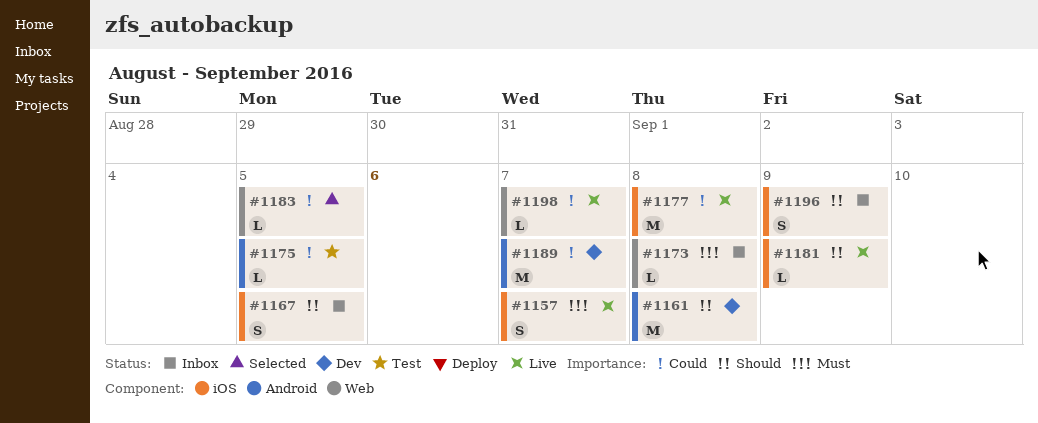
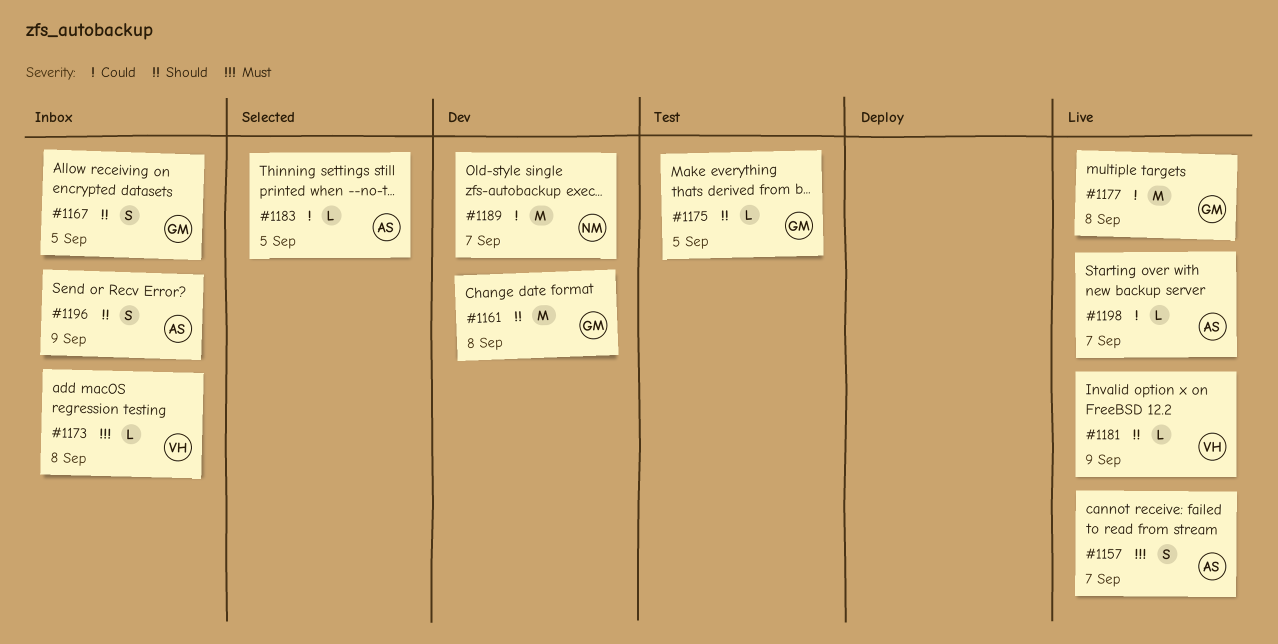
#1175, priority: Could -> Should

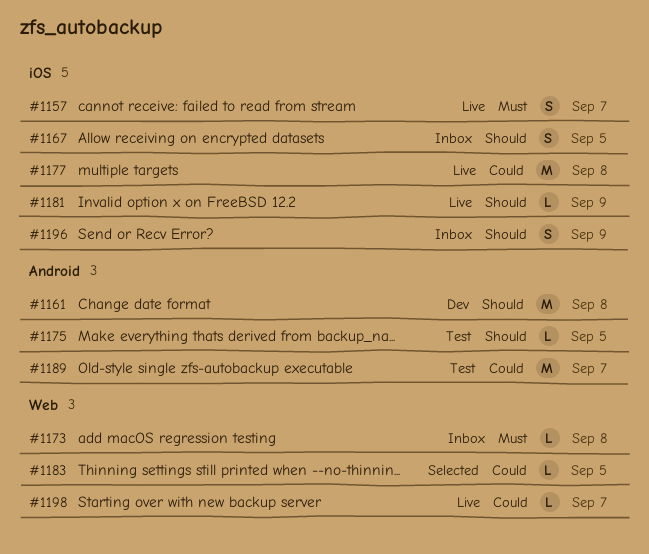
#1189, status: Dev -> Test

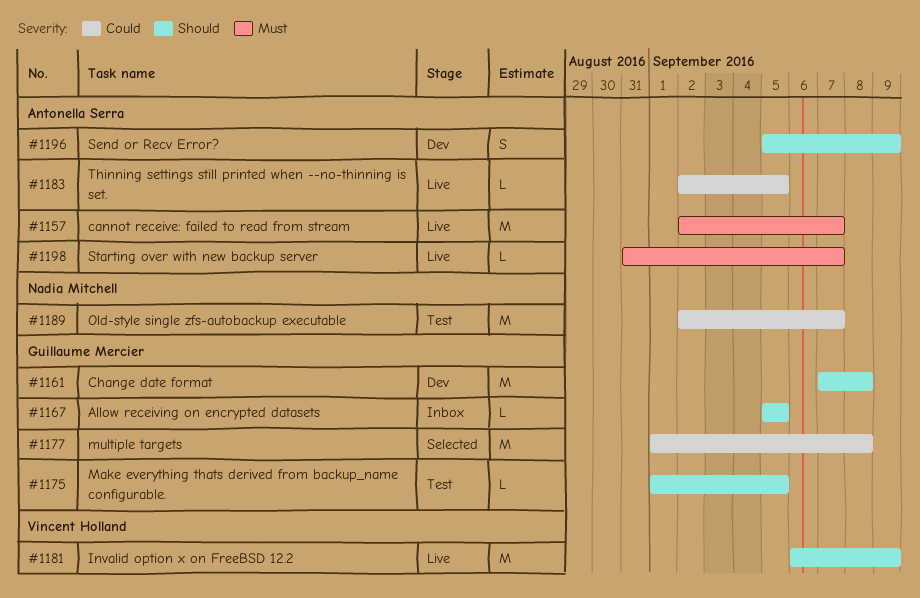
#1157, estimate: S -> M
#1167, estimate: S -> L
#1173: present -> none
#1177, status: Live -> Selected
#1181, estimate: L -> M
#1183, status: Selected -> Live
#1196, status: Inbox -> Dev
#1198, priority: Could -> Must

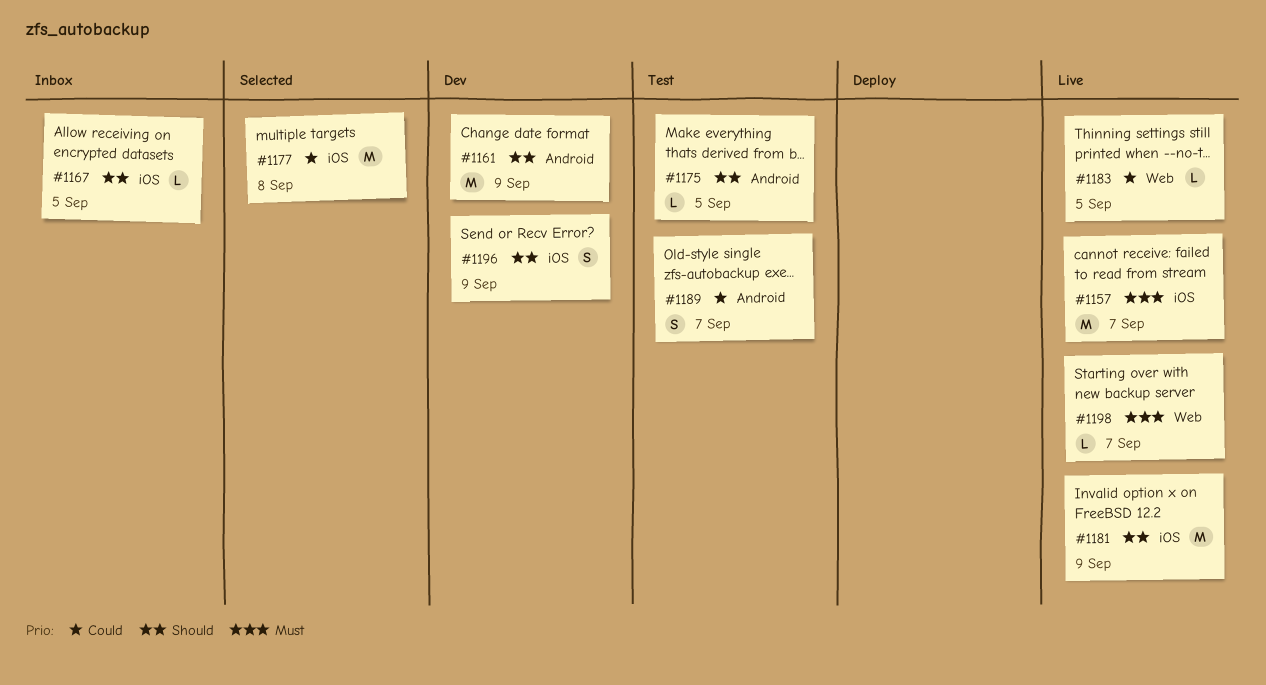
#1161, due: Sep 8 -> Sep 9
#1189, estimate: M -> S

